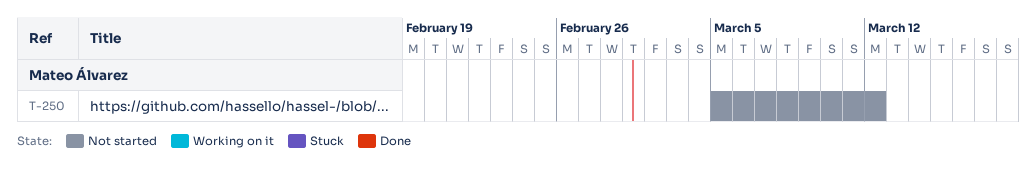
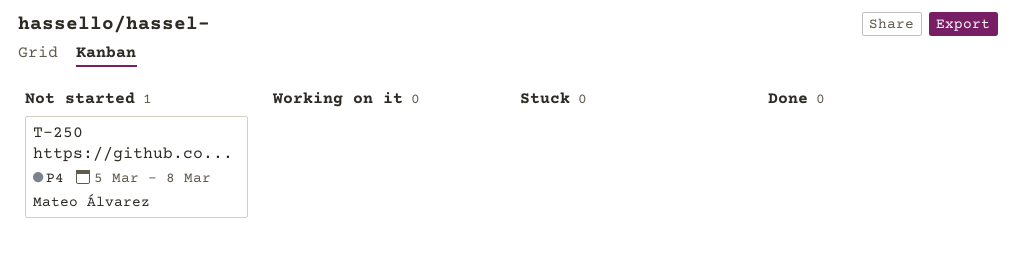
T-250, due: Mar 12 -> Mar 8

